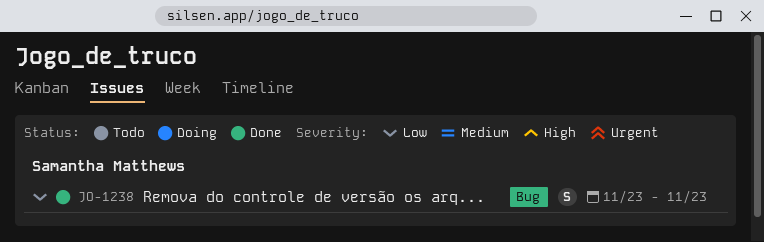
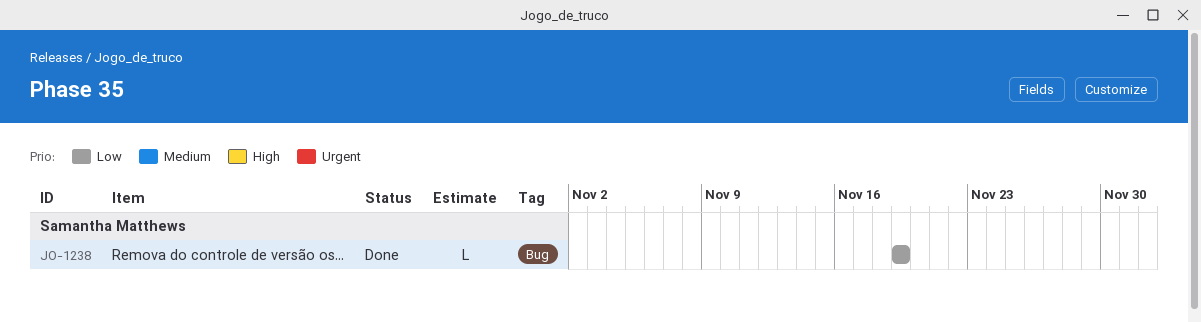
JO-1238, estimate: S -> L
JO-1238, start: Nov 23 -> Nov 19
JO-1238, due: Nov 23 -> Nov 19

